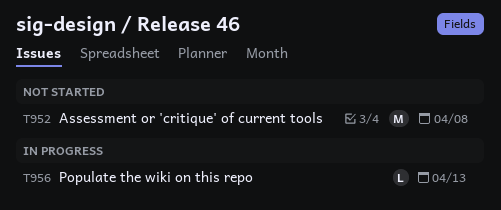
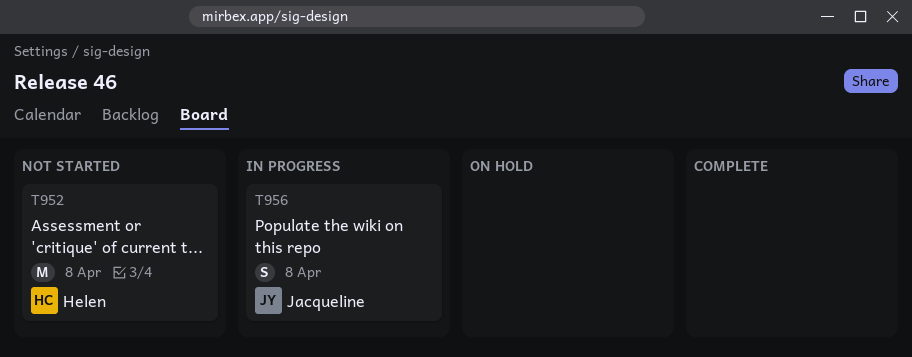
T956, estimate: L -> S
T956, due: Apr 13 -> Apr 8

